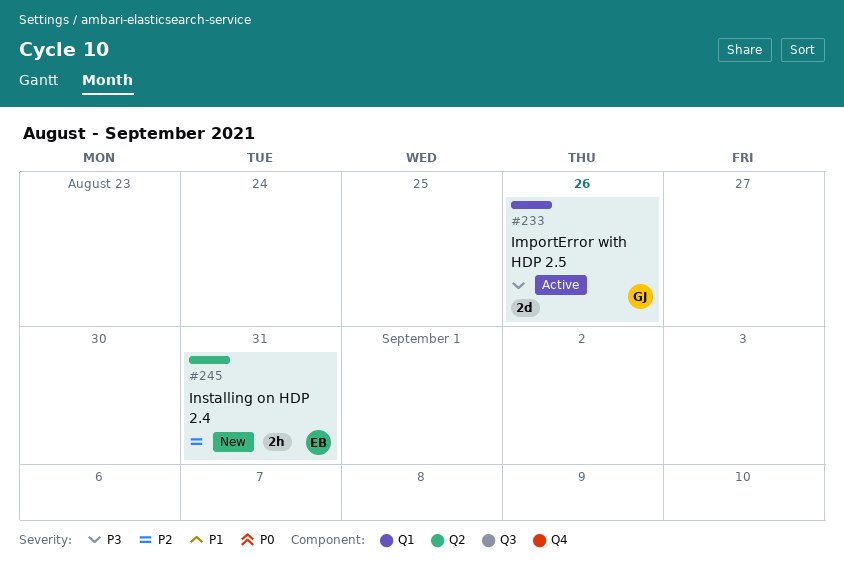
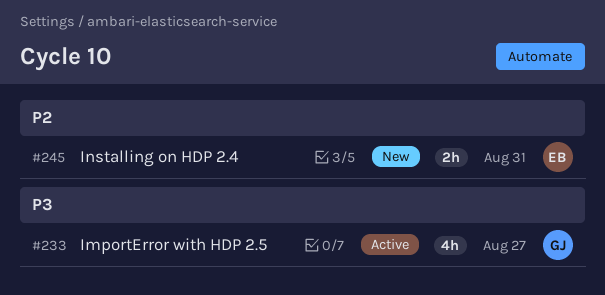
#233, estimate: 2d -> 4h
#233, due: Aug 26 -> Aug 27

